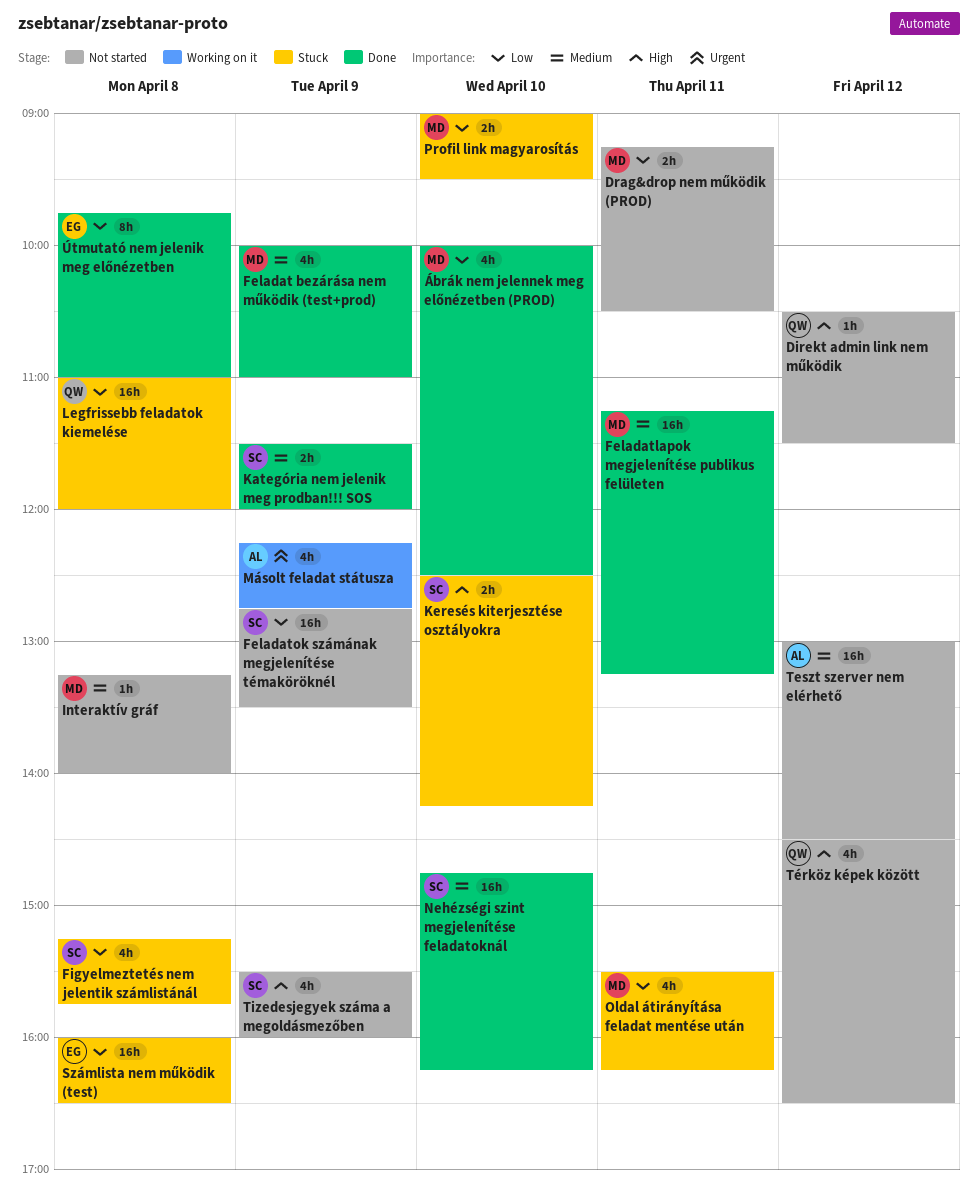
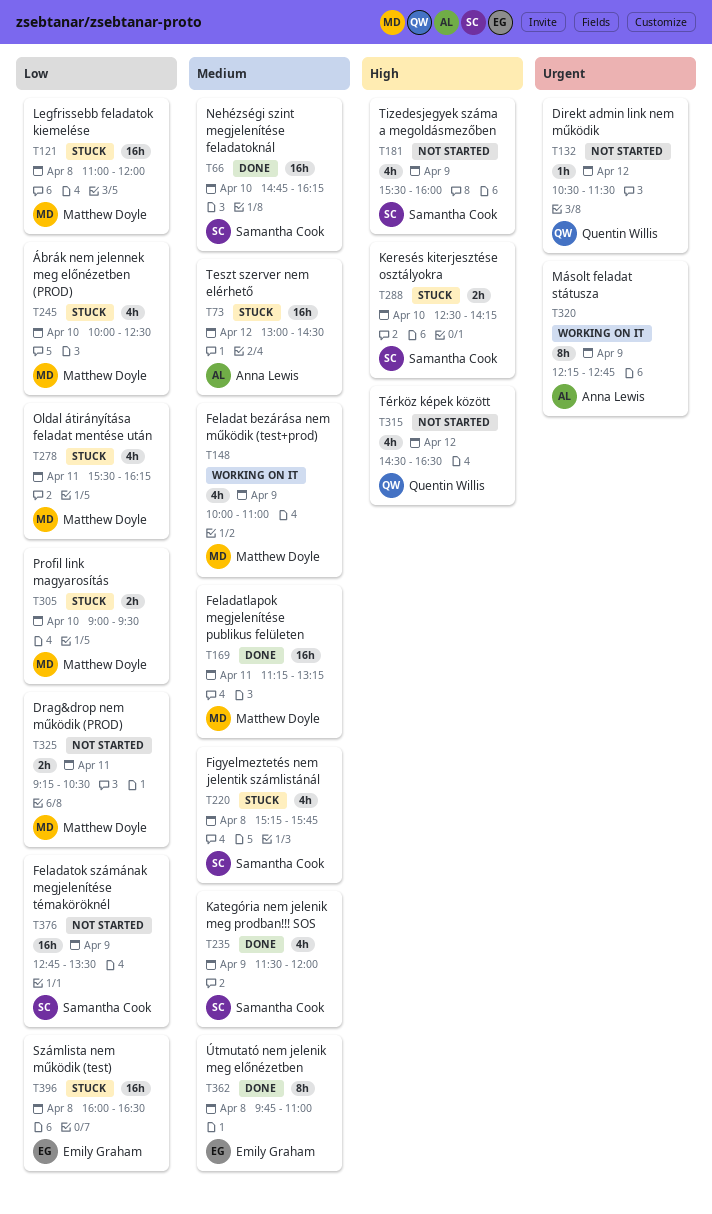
Direkt admin link nem működik, priority: High -> Urgent
Feladat bezárása nem működik (test+prod), status: Done -> Working on it
Figyelmeztetés nem jelentik számlistánál, priority: Low -> Medium
Interaktív gráf: present -> none
Kategória nem jelenik meg prodban!!! SOS, estimate: 2h -> 4h
Legfrissebb feladatok kiemelése, owner: Quentin Willis -> Matthew Doyle
Másolt feladat státusza, estimate: 4h -> 8h
Teszt szerver nem elérhető, status: Not started -> Stuck
Ábrák nem jelennek meg előnézetben (PROD), status: Done -> Stuck
Útmutató nem jelenik meg előnézetben, priority: Low -> Medium

